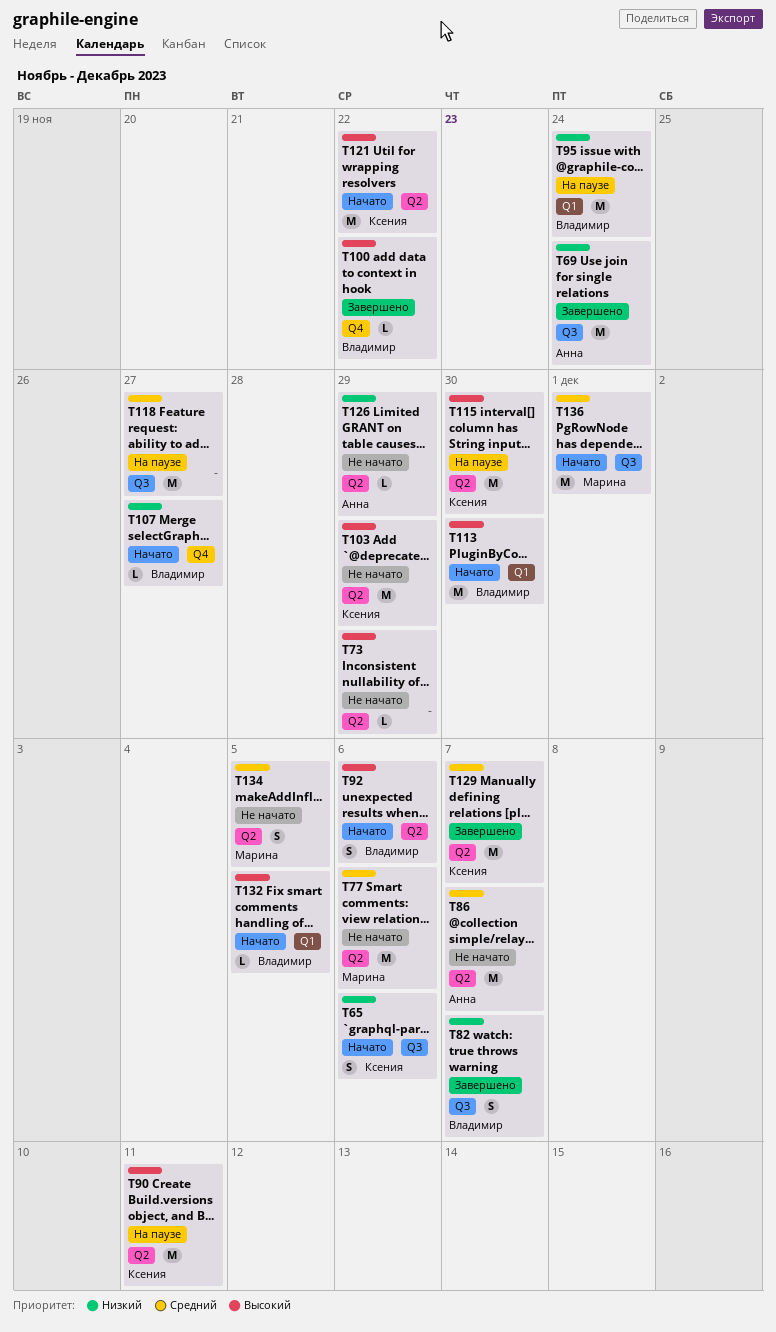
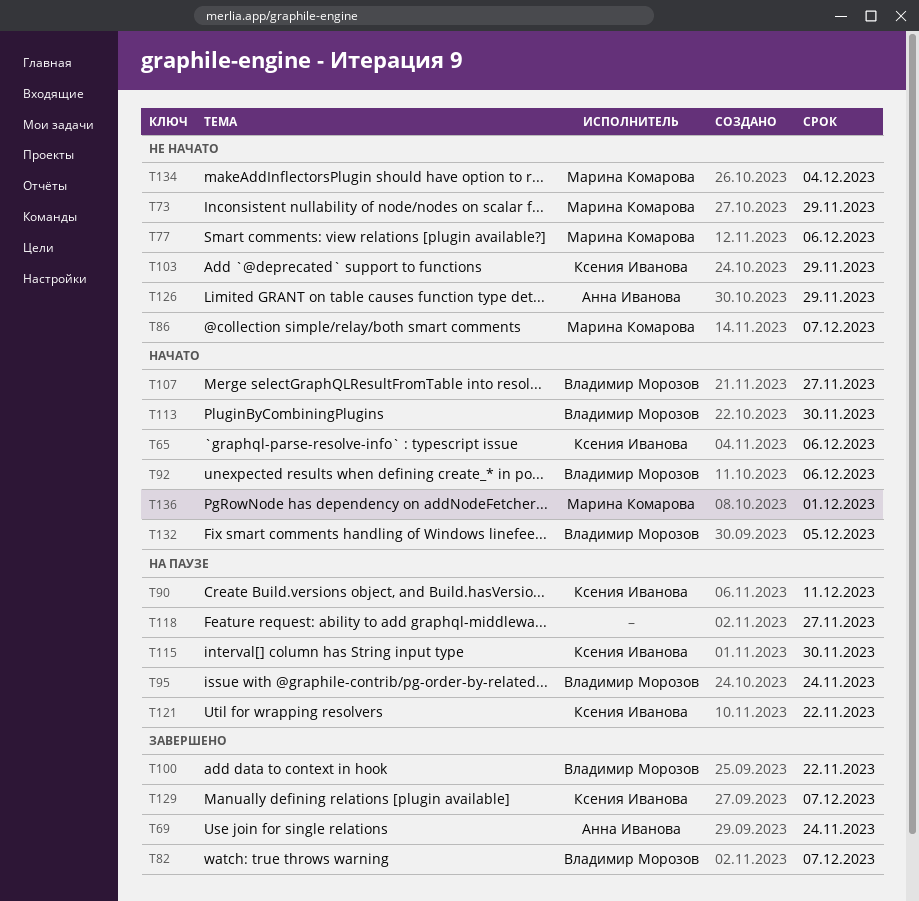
T73, owner: none -> Марина Комарова
T86, owner: Анна Иванова -> Марина Комарова
T121, status: Начато -> На паузе
T134, due: Dec 5 -> Dec 4

